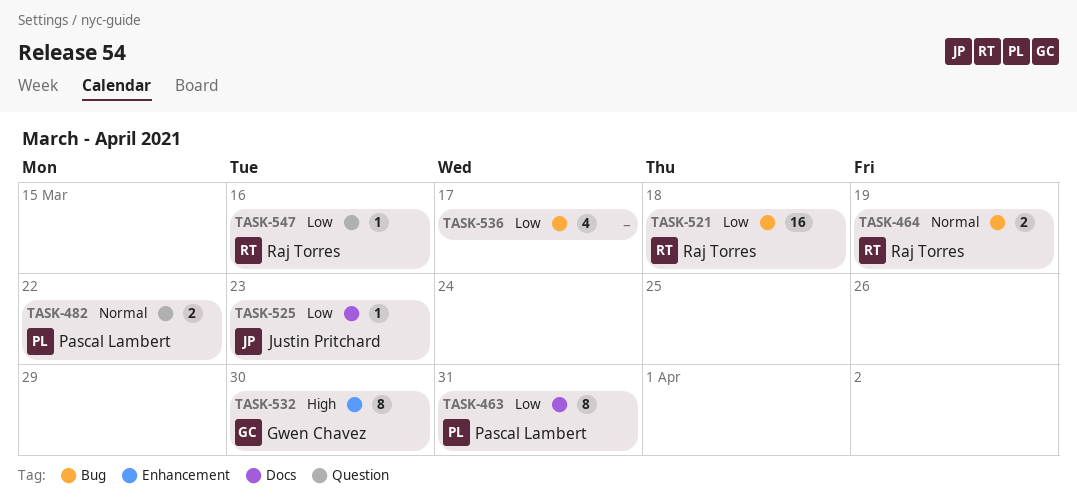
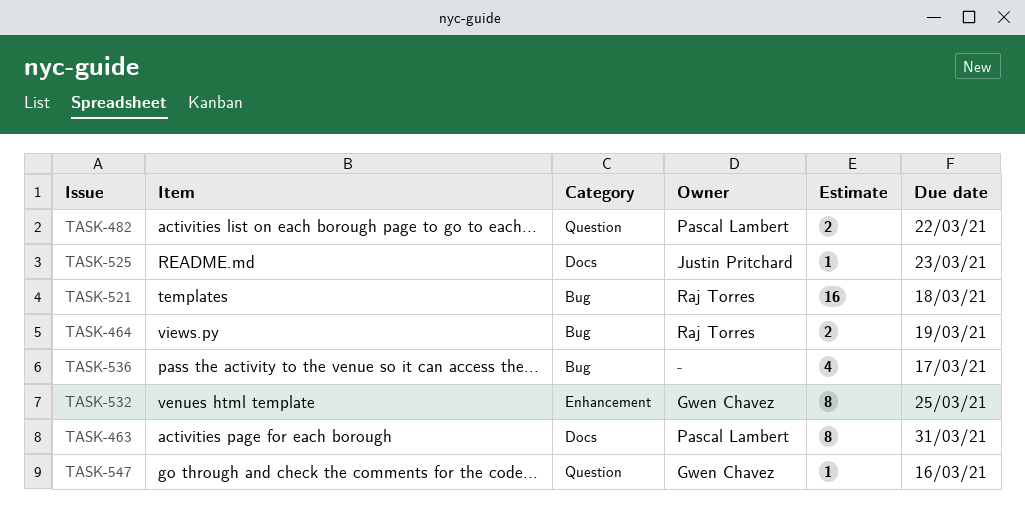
TASK-532, due: Mar 30 -> Mar 25
TASK-547, owner: Raj Torres -> Gwen Chavez

